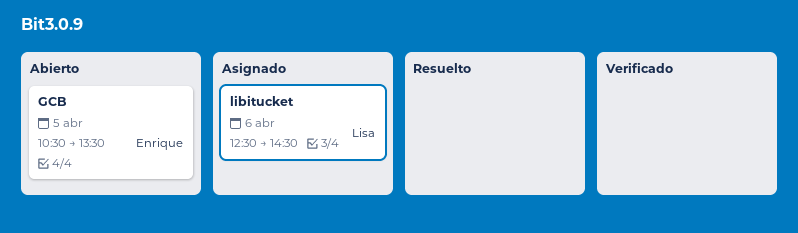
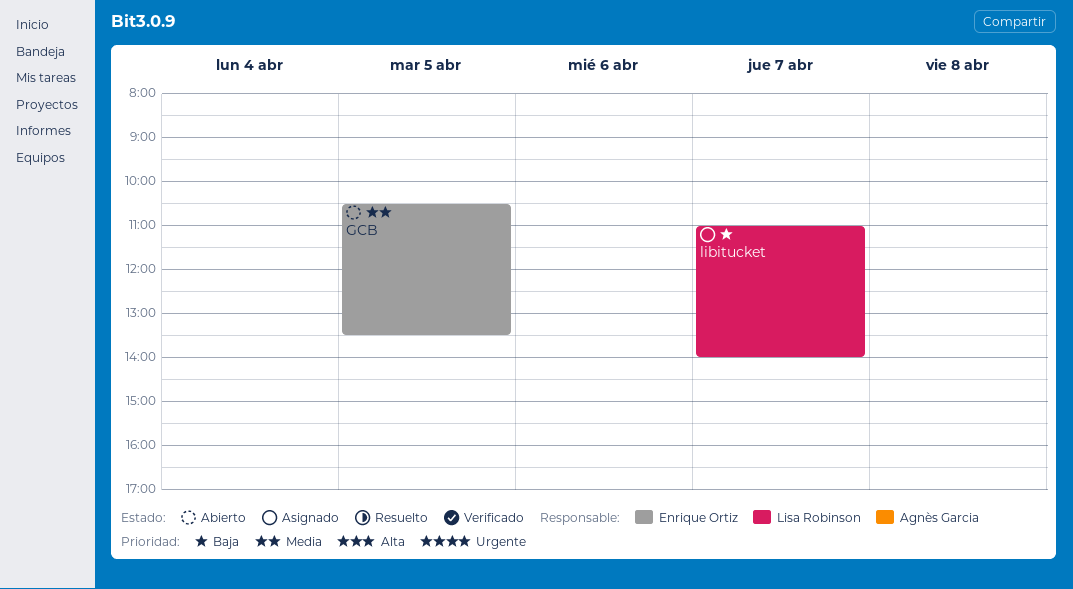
libitucket, day: Apr 6 -> Apr 7
libitucket, begins: 12:30 -> 11:00
libitucket, ends: 14:30 -> 14:00

